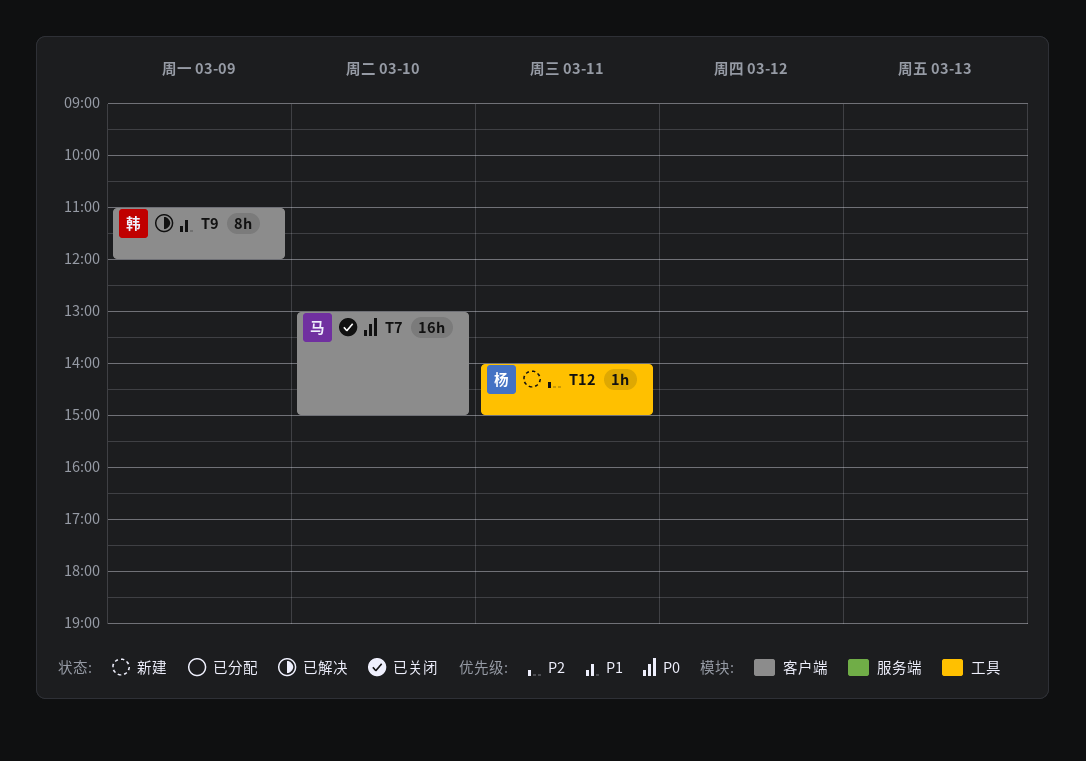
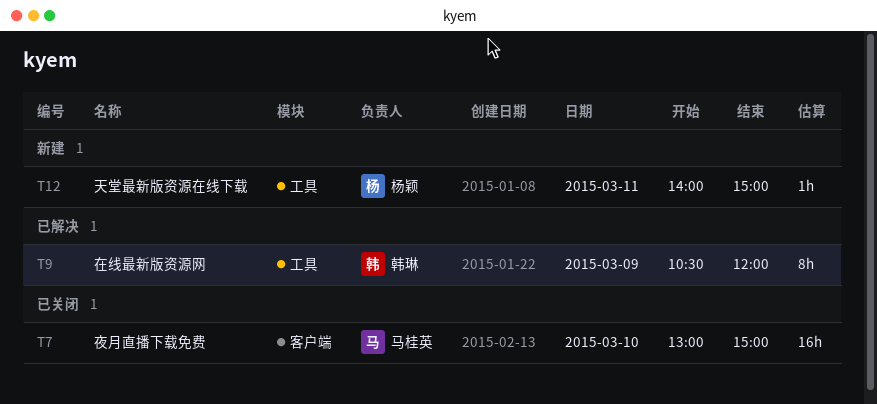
T9, label: 客户端 -> 工具
T9, begins: 11:00 -> 10:30

